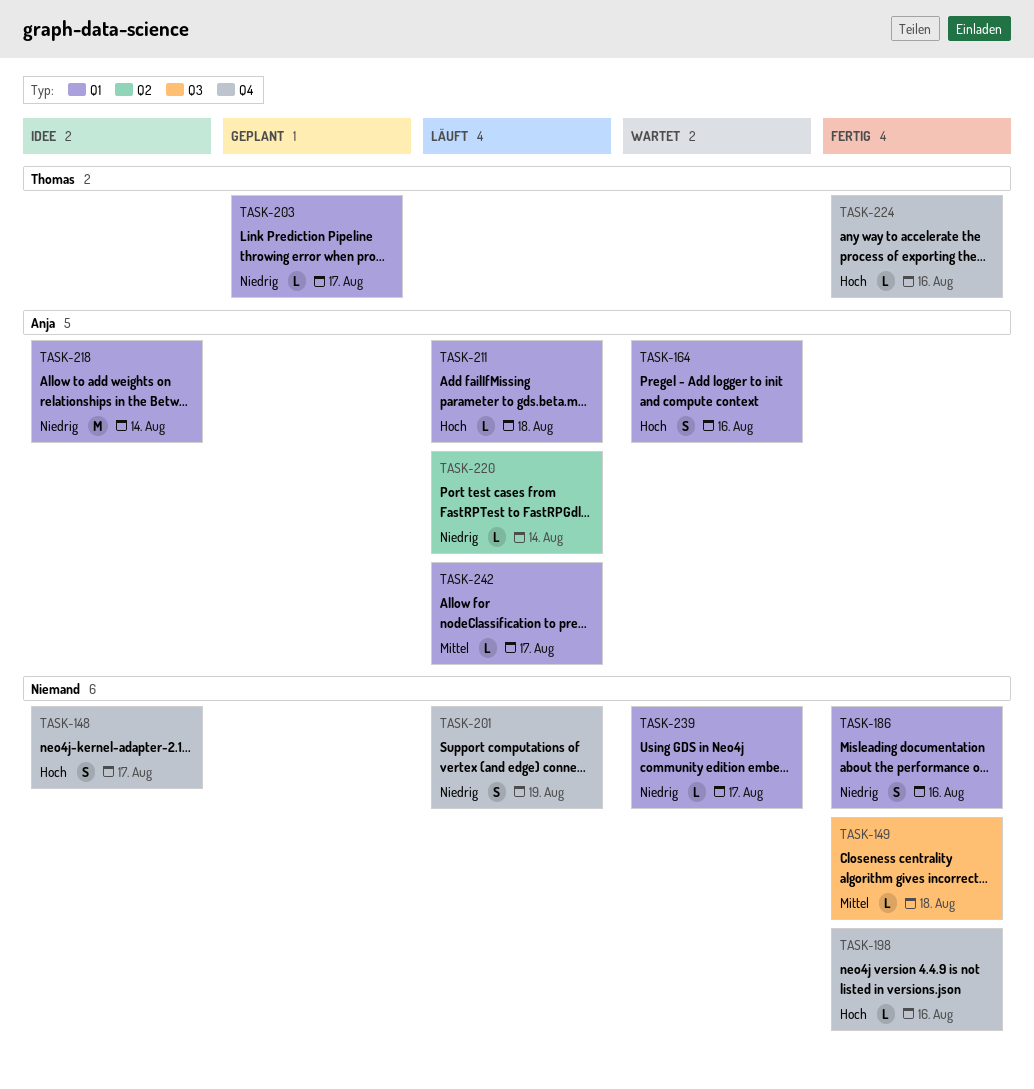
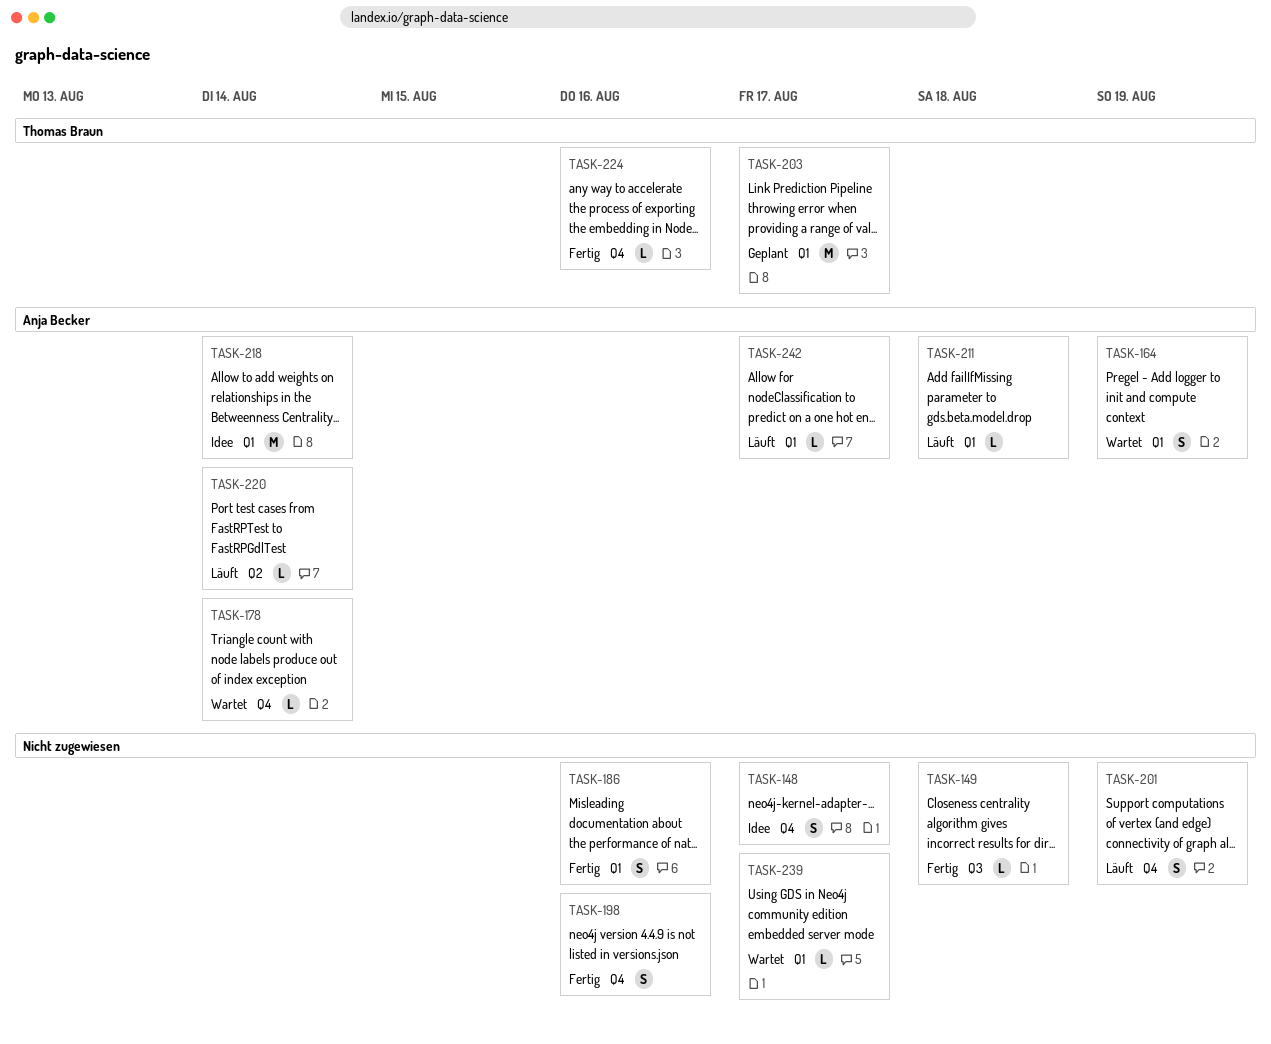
TASK-164, due: Aug 16 -> Aug 19
TASK-178: none -> present
TASK-198, estimate: L -> S
TASK-203, estimate: L -> M

